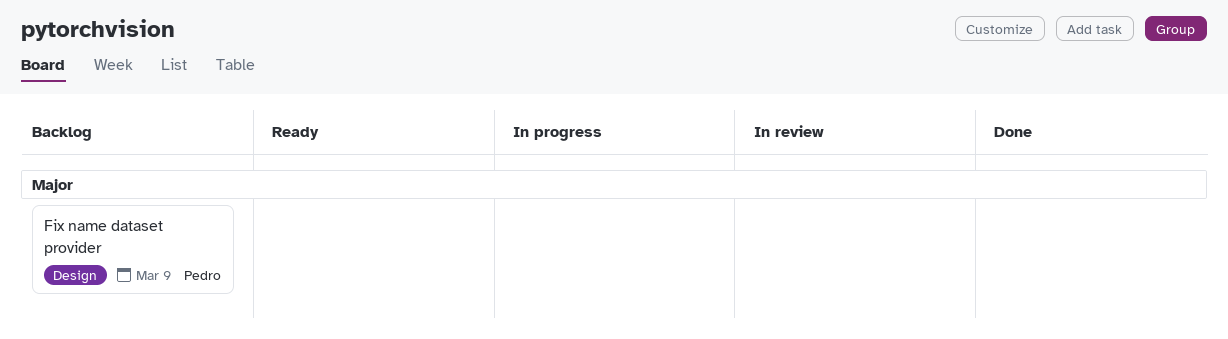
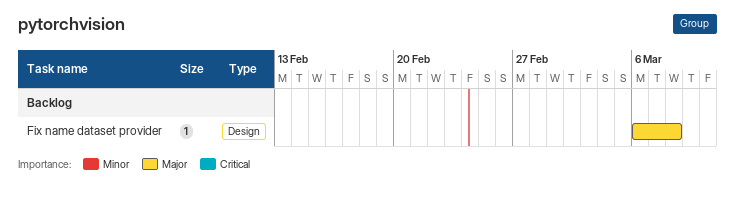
Fix name dataset provider, due: Mar 9 -> Mar 8

